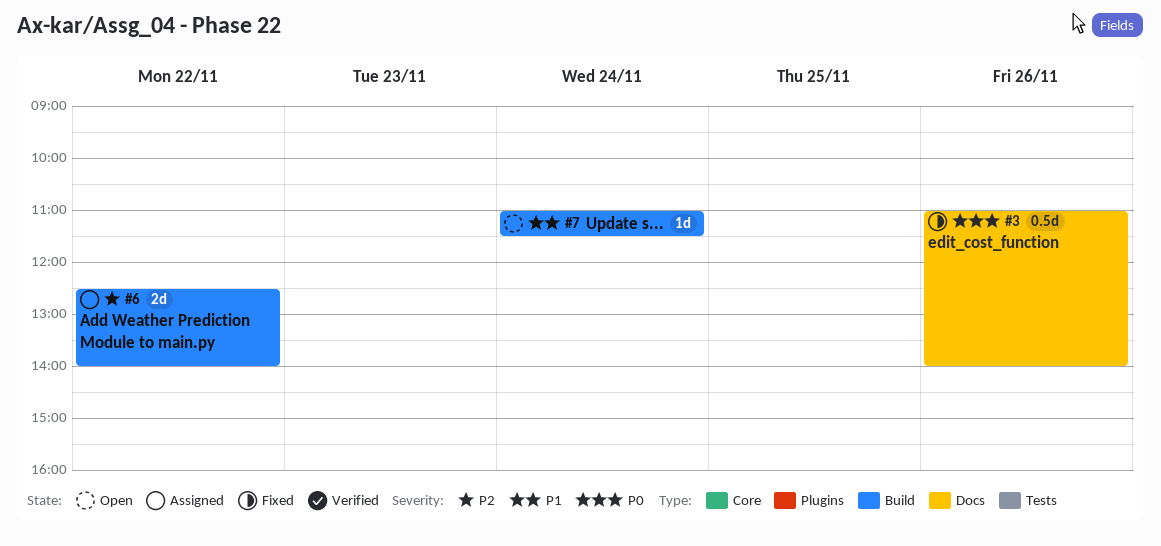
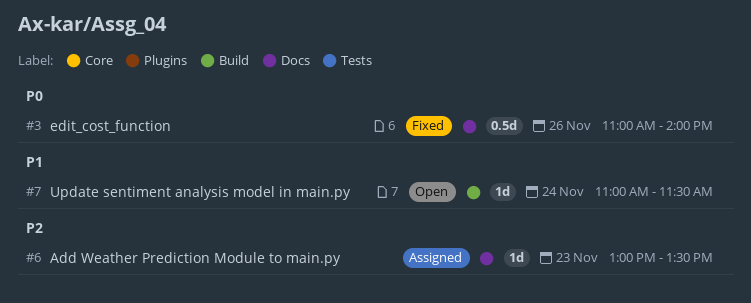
#6, label: Build -> Docs
#6, estimate: 2d -> 1d
#6, day: Nov 22 -> Nov 23
#6, begins: 12:30 -> 13:00
#6, ends: 14:00 -> 13:30

